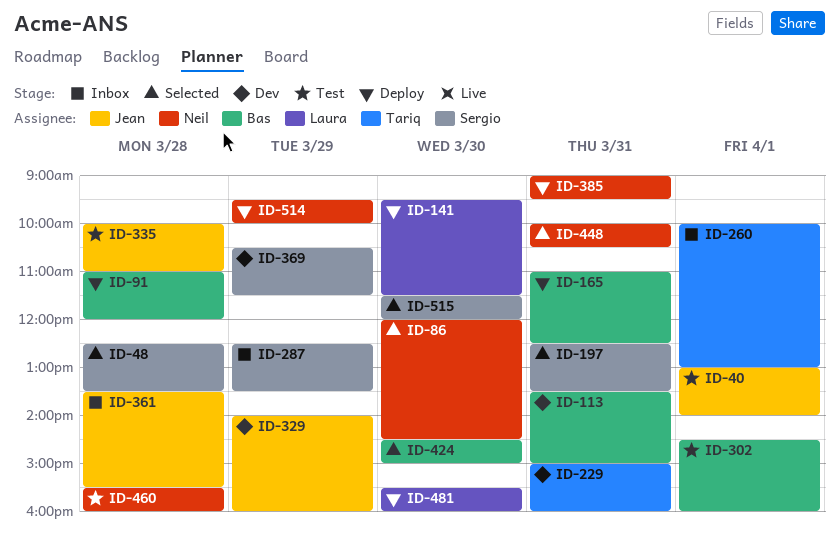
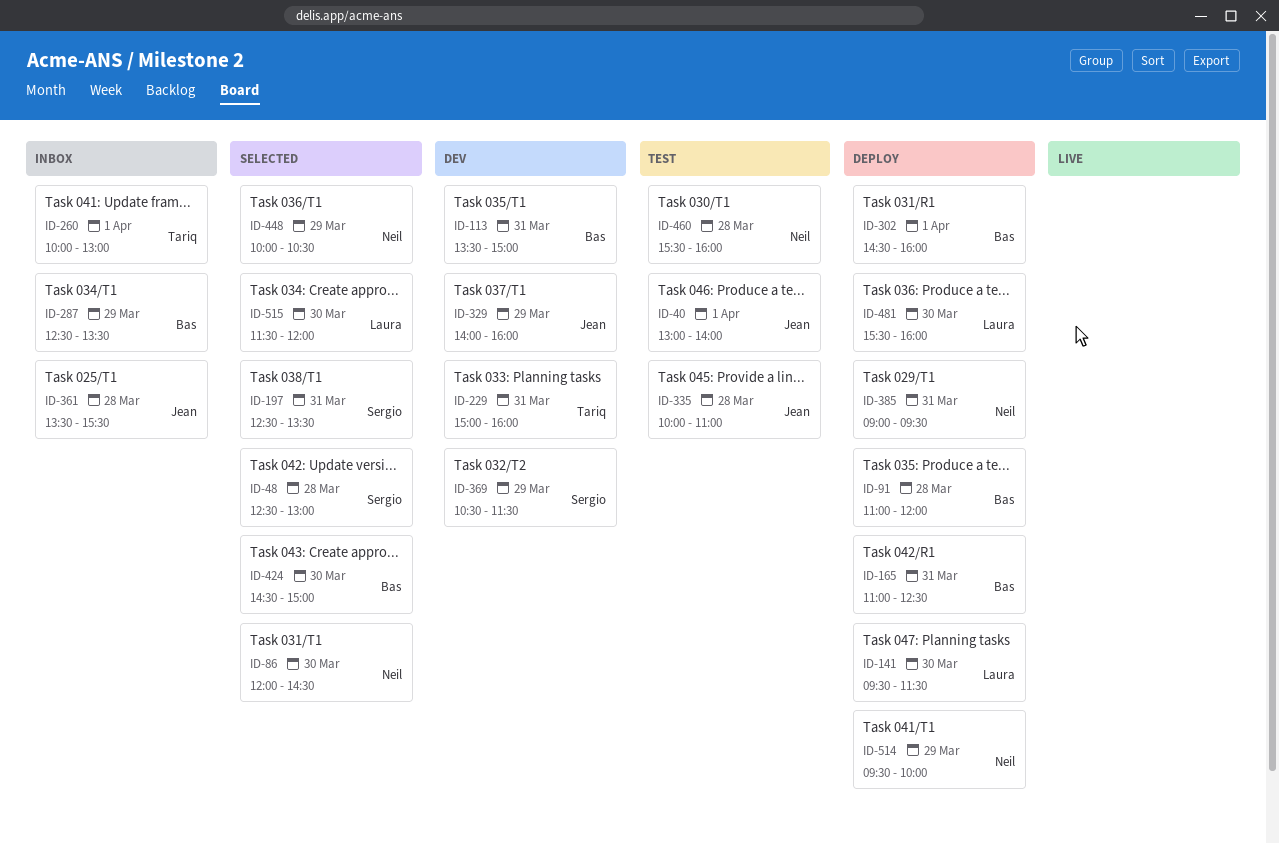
ID-48, ends: 13:30 -> 13:00
ID-287, owner: Sergio -> Bas
ID-302, status: Test -> Deploy
ID-448, day: Mar 31 -> Mar 29
ID-515, owner: Sergio -> Laura

